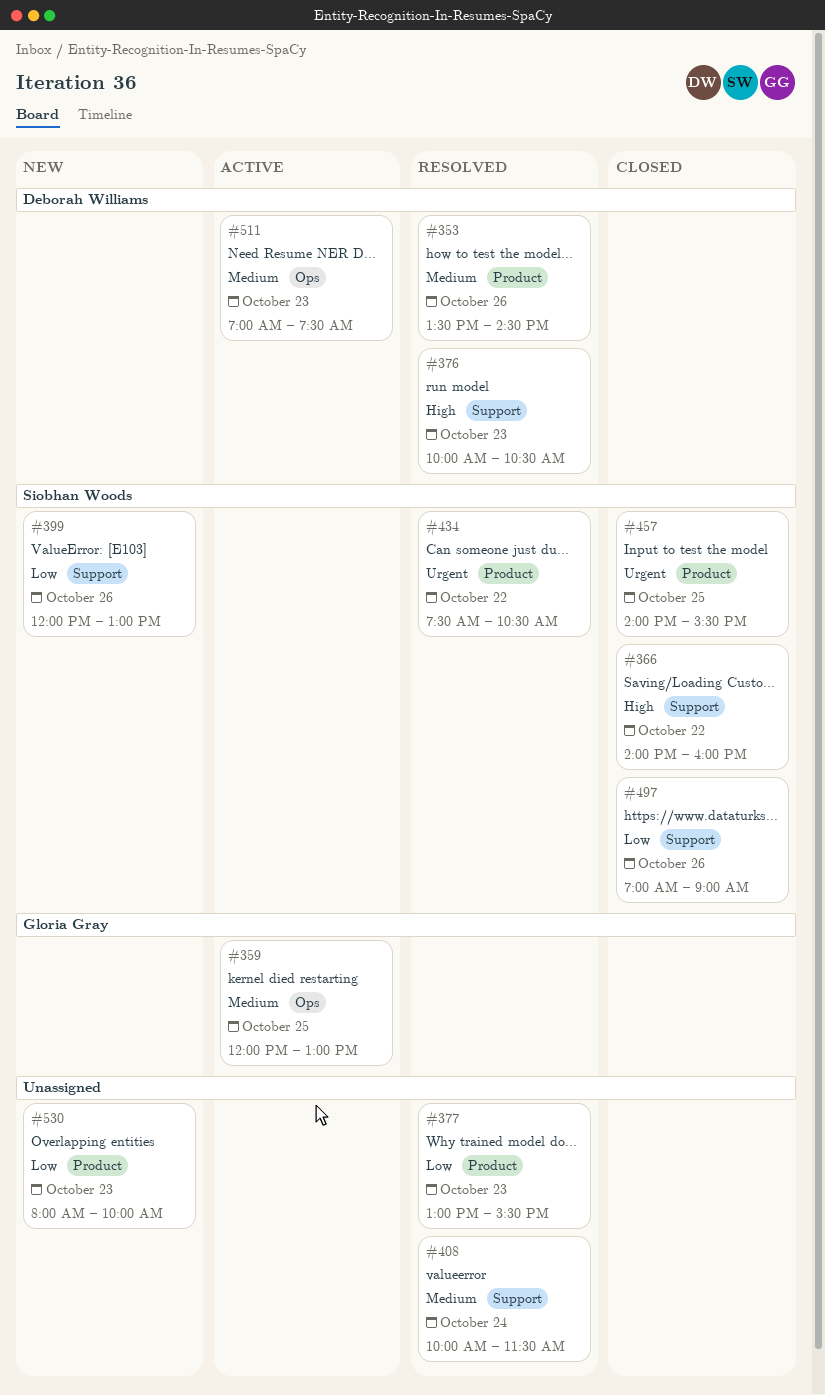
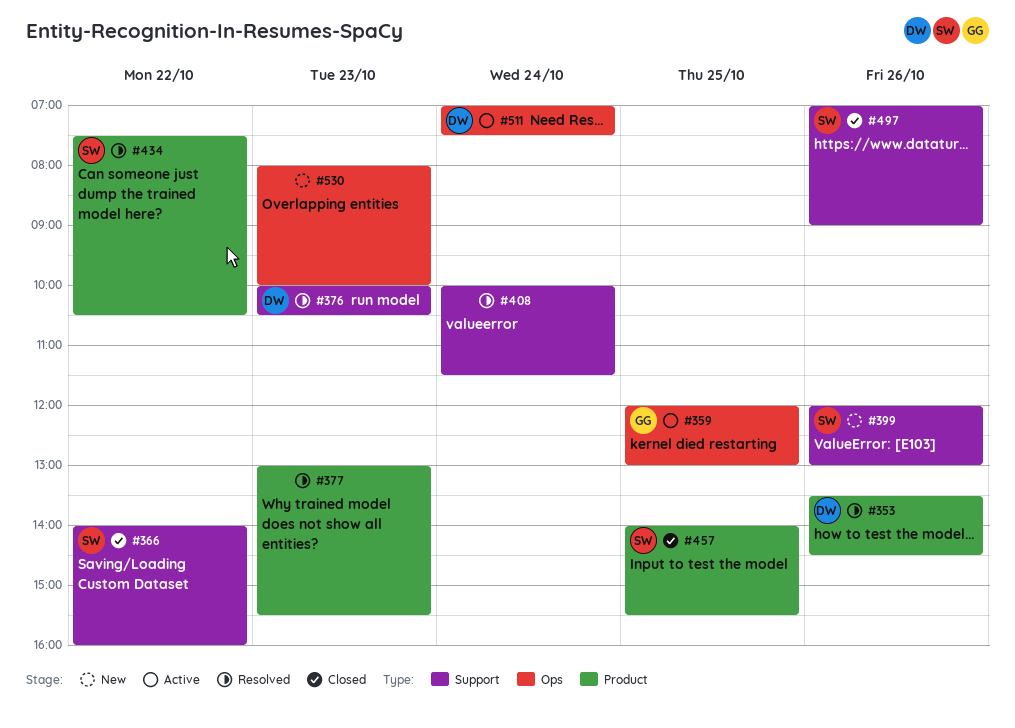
#511, day: Oct 23 -> Oct 24
#530, label: Product -> Ops

